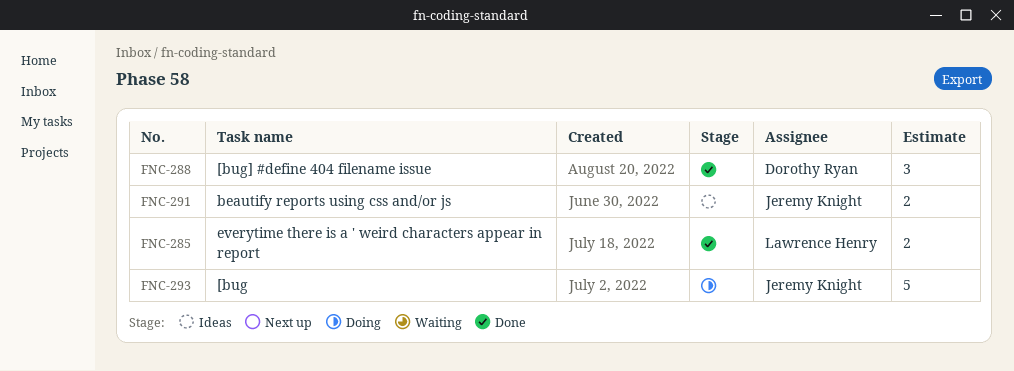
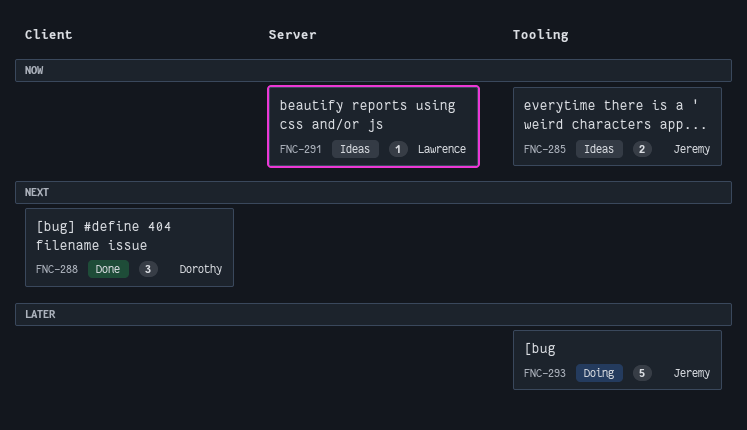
FNC-285, status: Done -> Ideas
FNC-285, owner: Lawrence Henry -> Jeremy Knight
FNC-291, owner: Jeremy Knight -> Lawrence Henry
FNC-291, estimate: 2 -> 1

